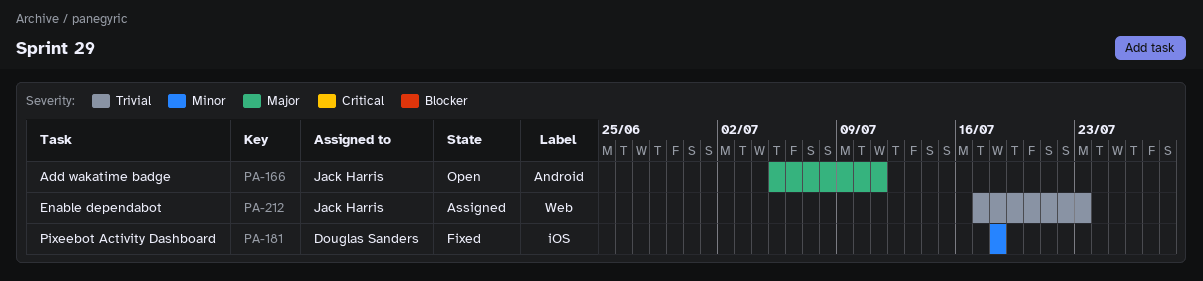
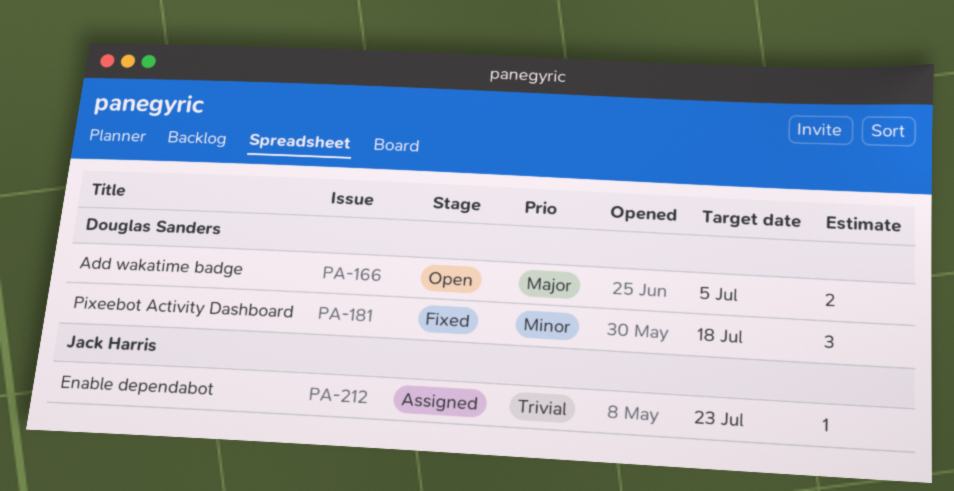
PA-166, owner: Jack Harris -> Douglas Sanders
PA-166, due: Jul 11 -> Jul 5

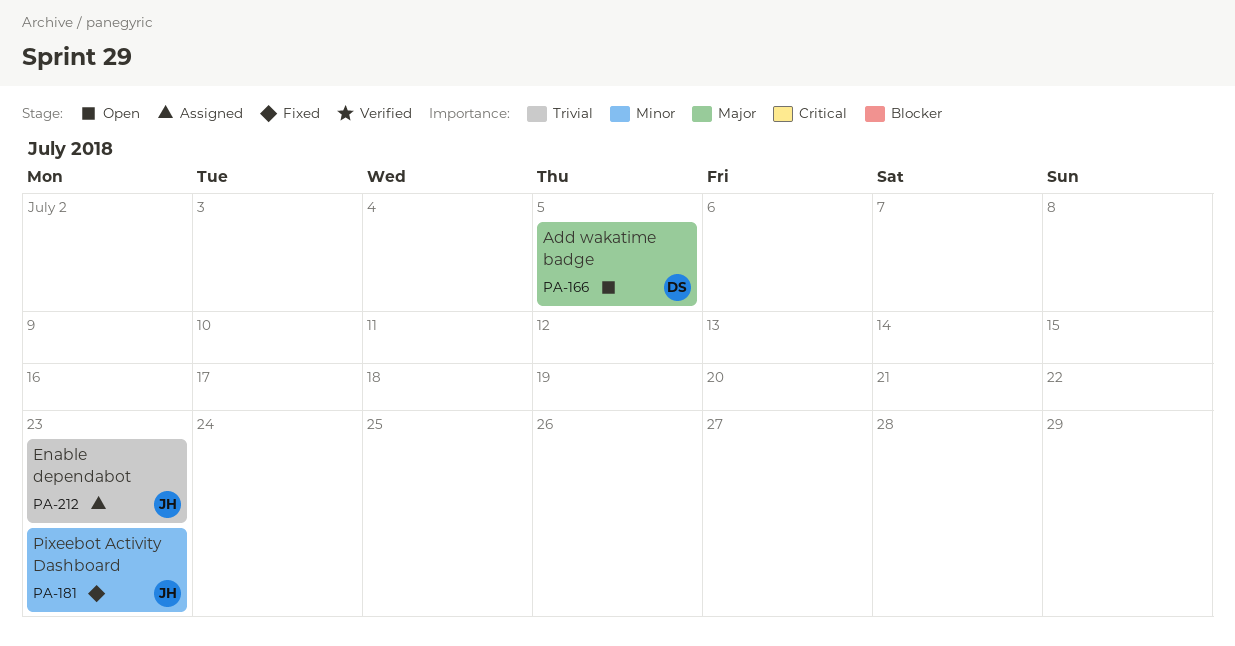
PA-181, owner: Douglas Sanders -> Jack Harris
PA-181, due: Jul 18 -> Jul 23

